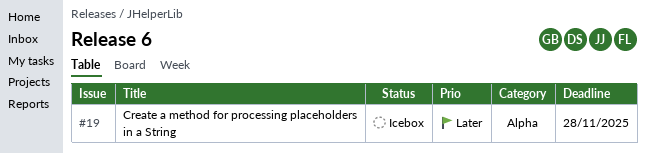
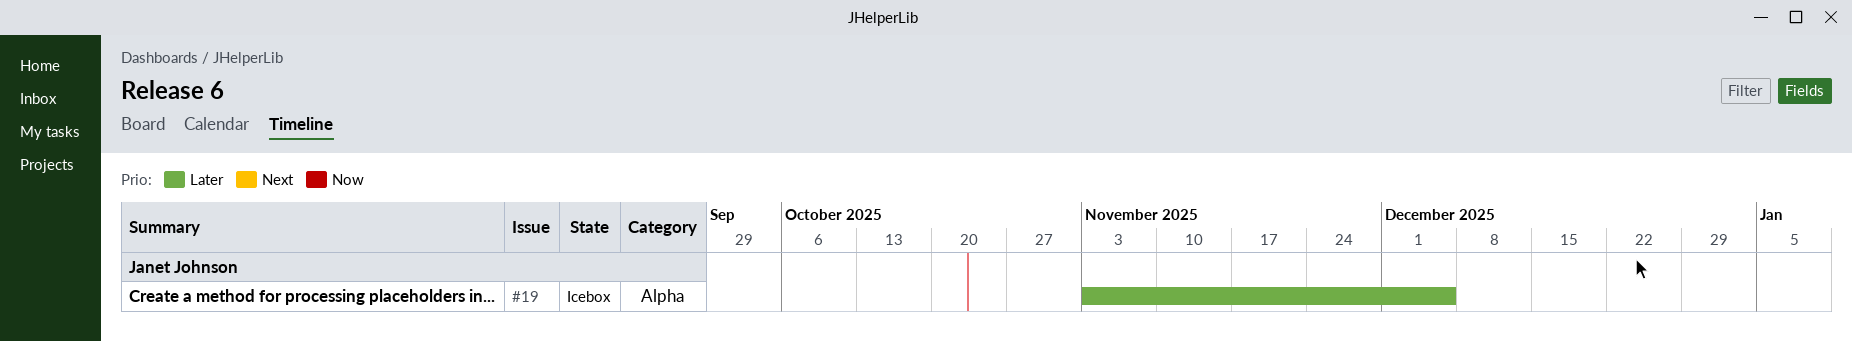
#19, due: Nov 28 -> Dec 5

